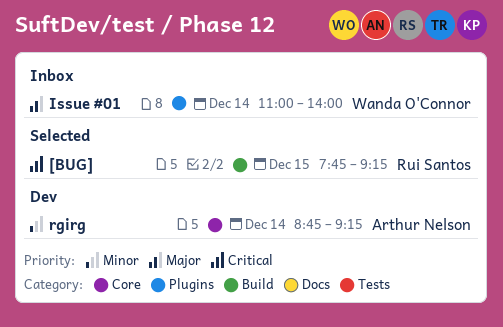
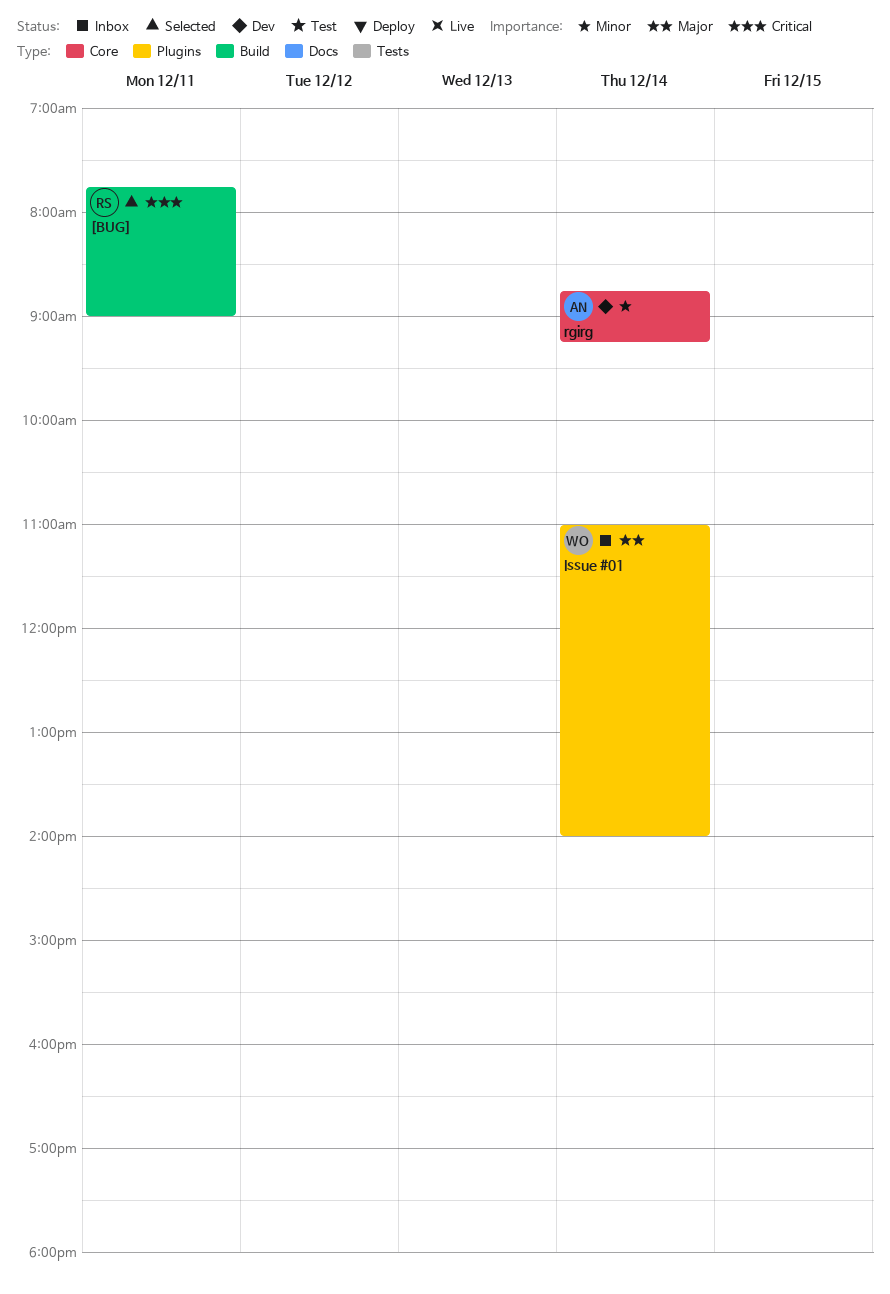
[BUG], day: Dec 15 -> Dec 11
[BUG], ends: 09:15 -> 09:00

